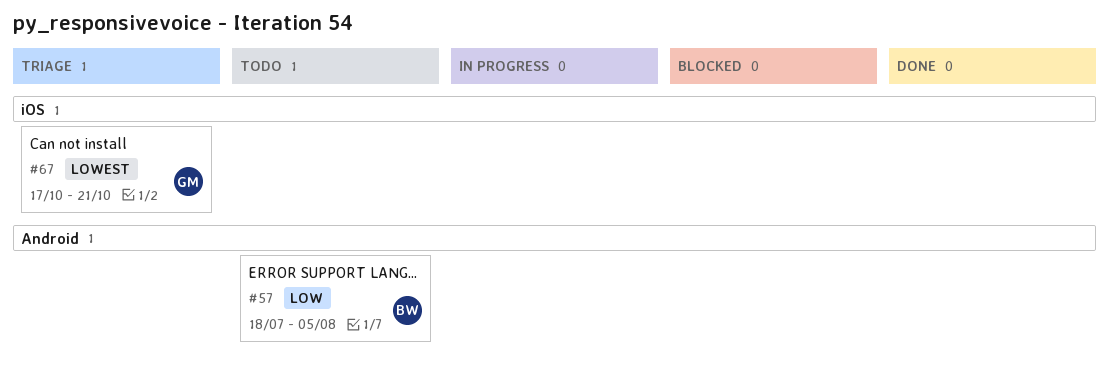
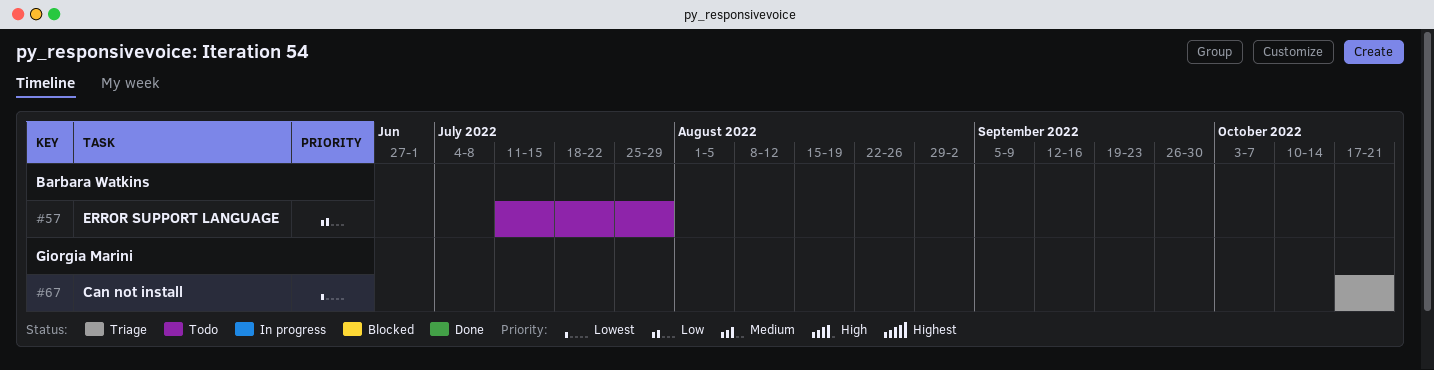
#57, start: Jul 18 -> Jul 11
#57, due: Aug 5 -> Jul 29

